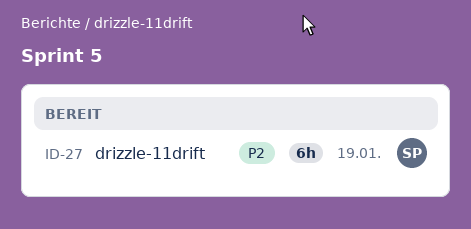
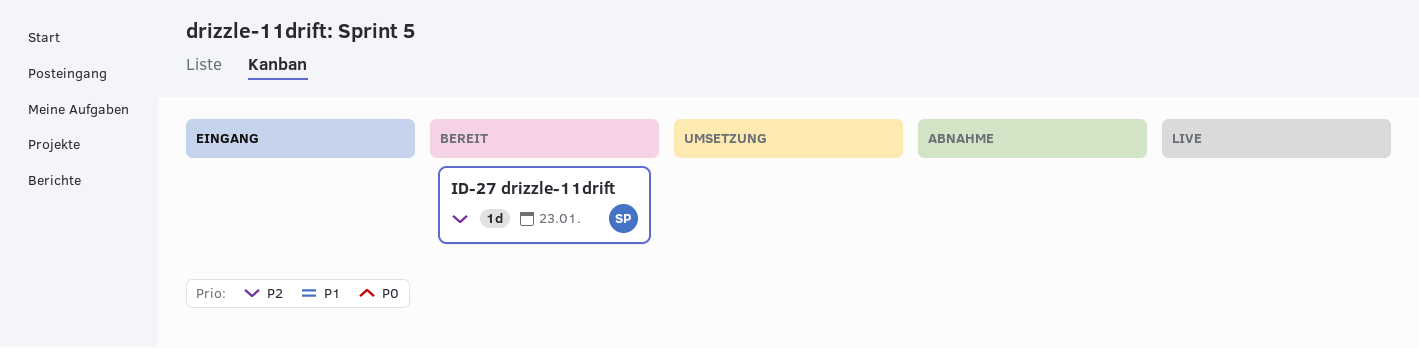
ID-27, estimate: 6h -> 1d
ID-27, due: Jan 19 -> Jan 23

